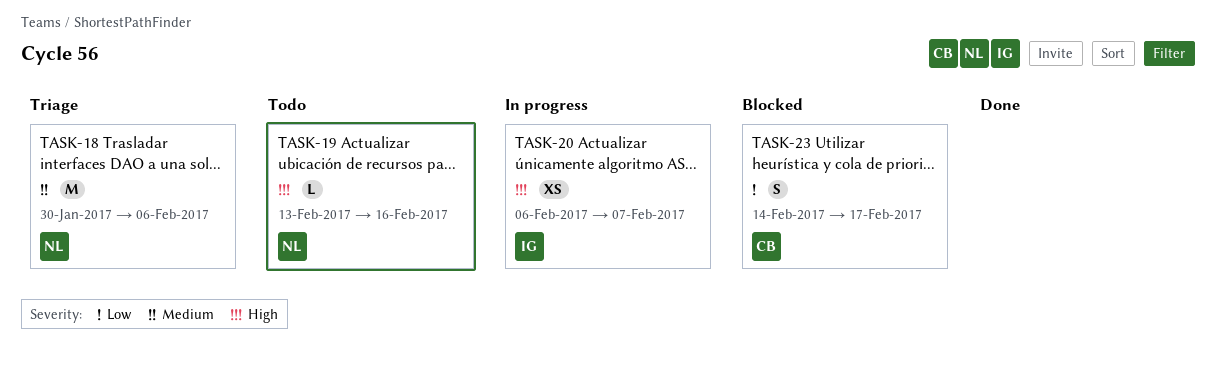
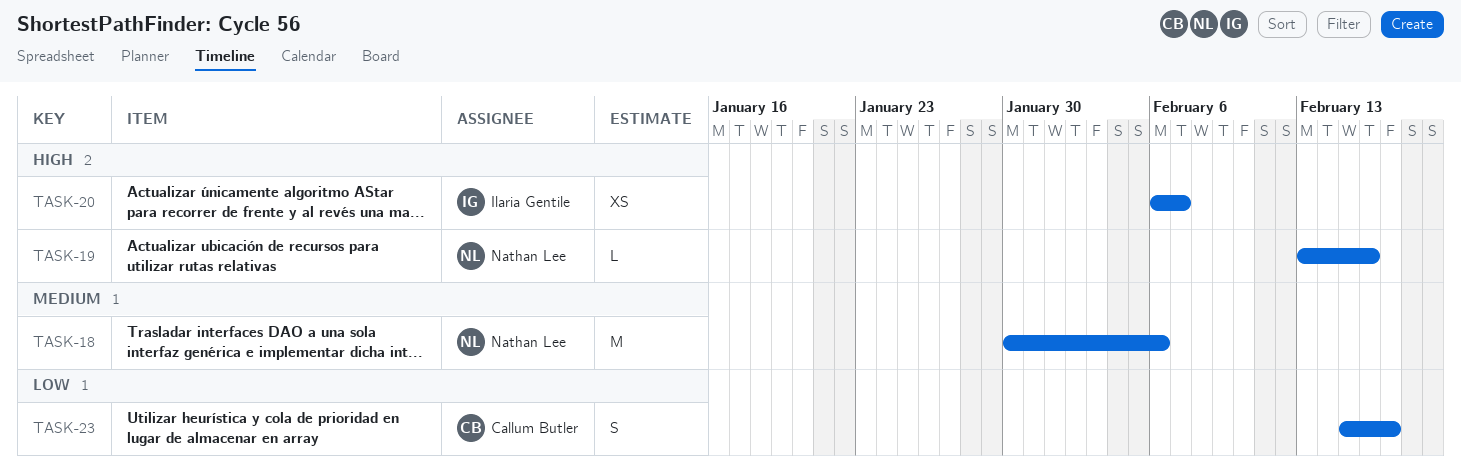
TASK-23, start: Feb 14 -> Feb 15

